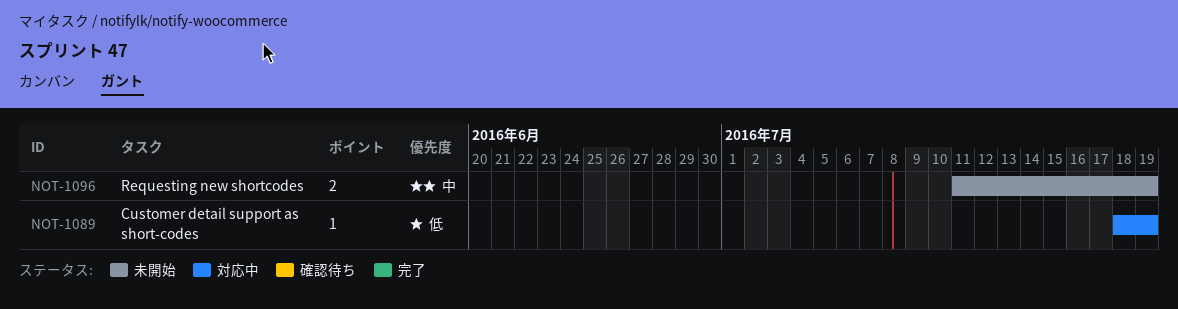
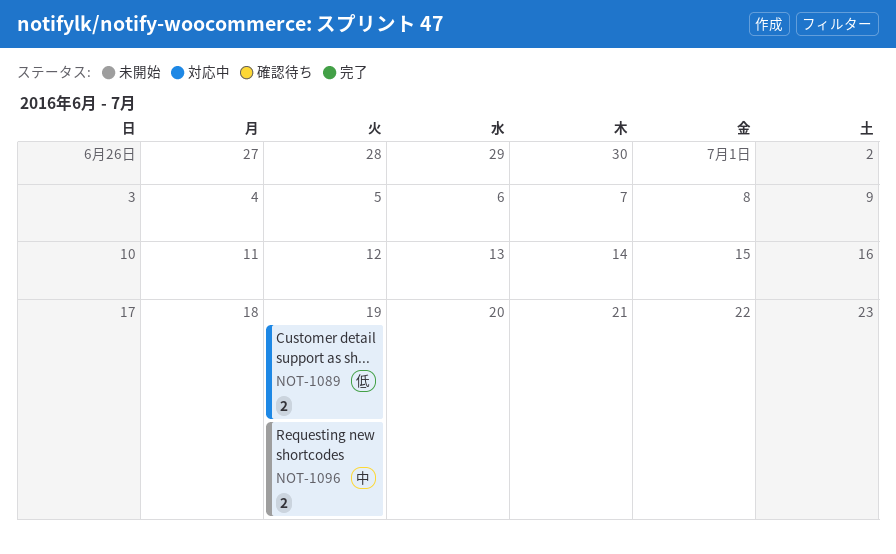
NOT-1089, estimate: 1 -> 2

